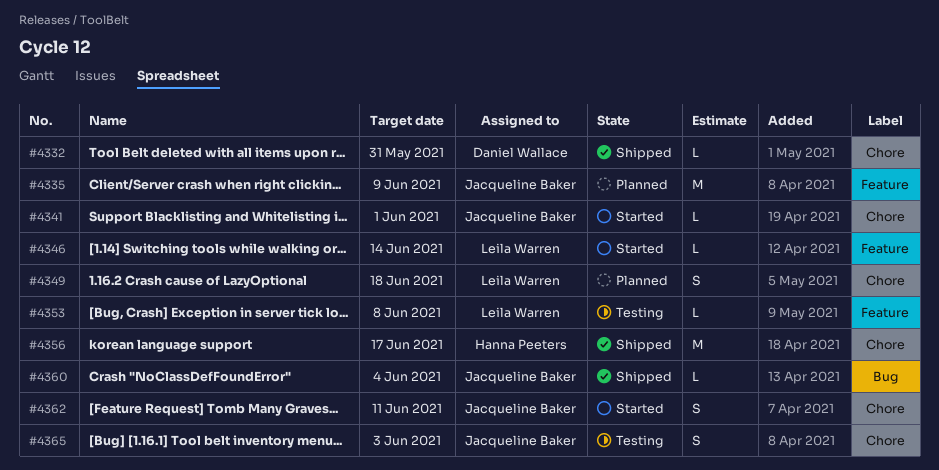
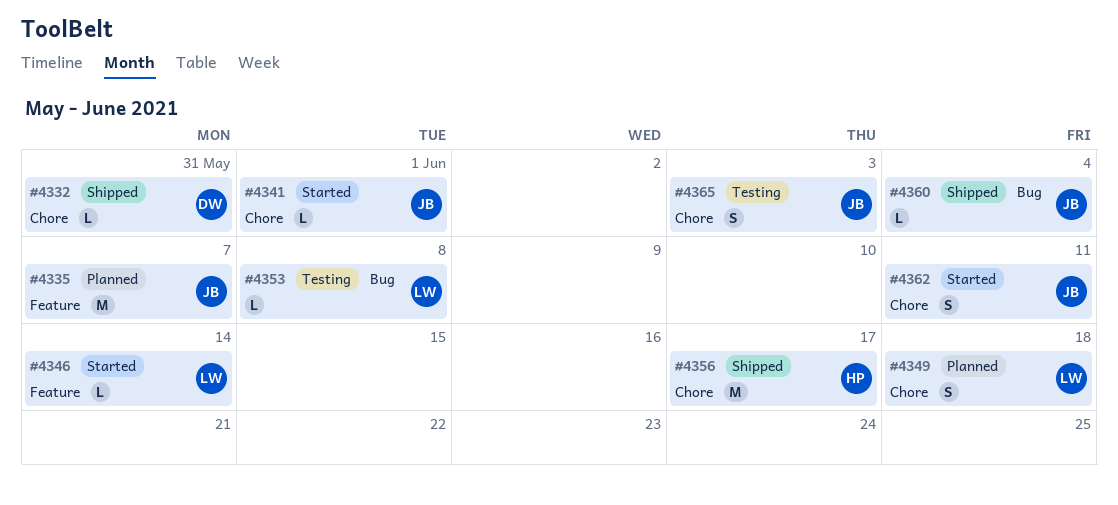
#4335, due: Jun 9 -> Jun 7
#4353, label: Feature -> Bug

